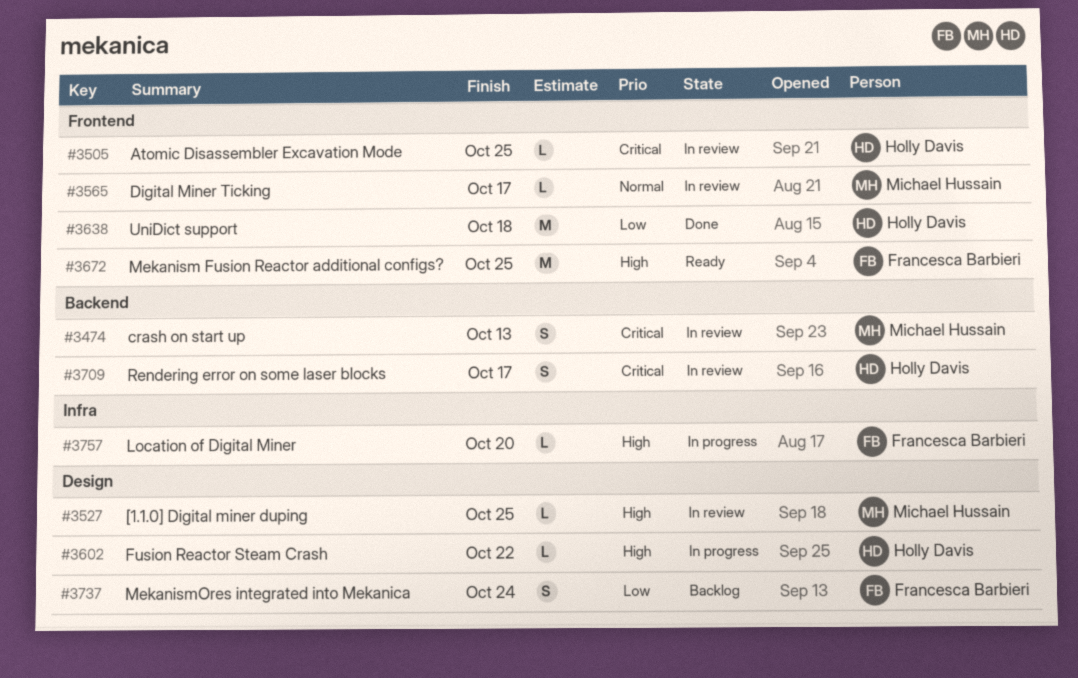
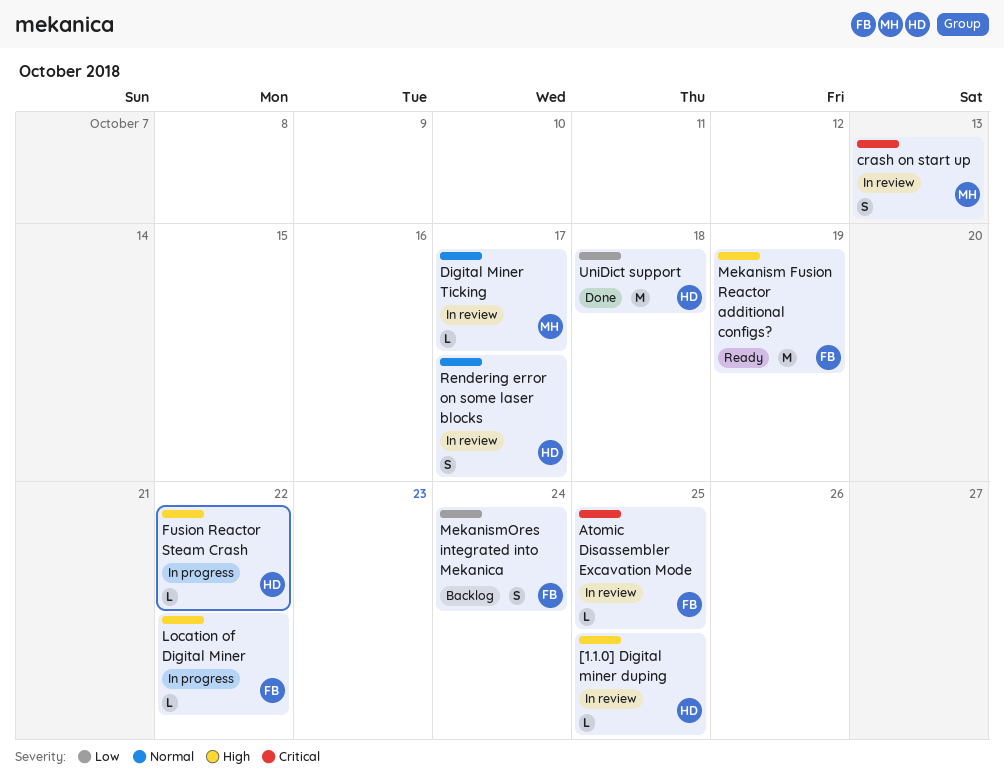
[1.1.0] Digital miner duping, owner: Michael Hussain -> Holly Davis
Atomic Disassembler Excavation Mode, owner: Holly Davis -> Francesca Barbieri
Location of Digital Miner, due: Oct 20 -> Oct 22
Mekanism Fusion Reactor additional configs?, due: Oct 25 -> Oct 19
Rendering error on some laser blocks, priority: Critical -> Normal

